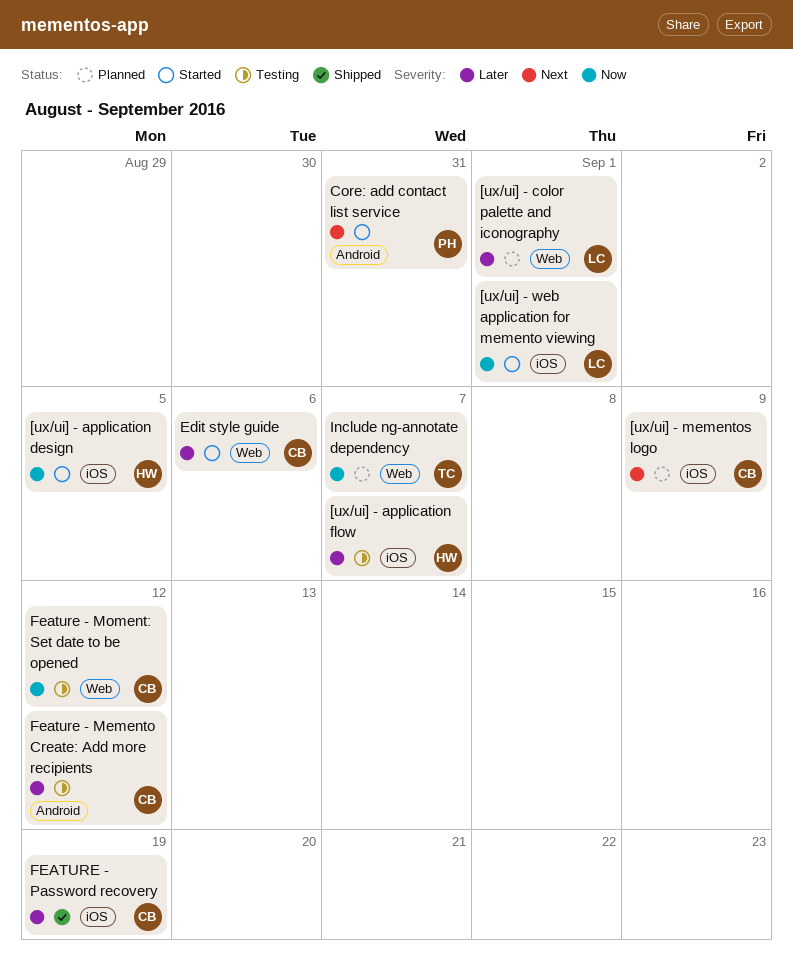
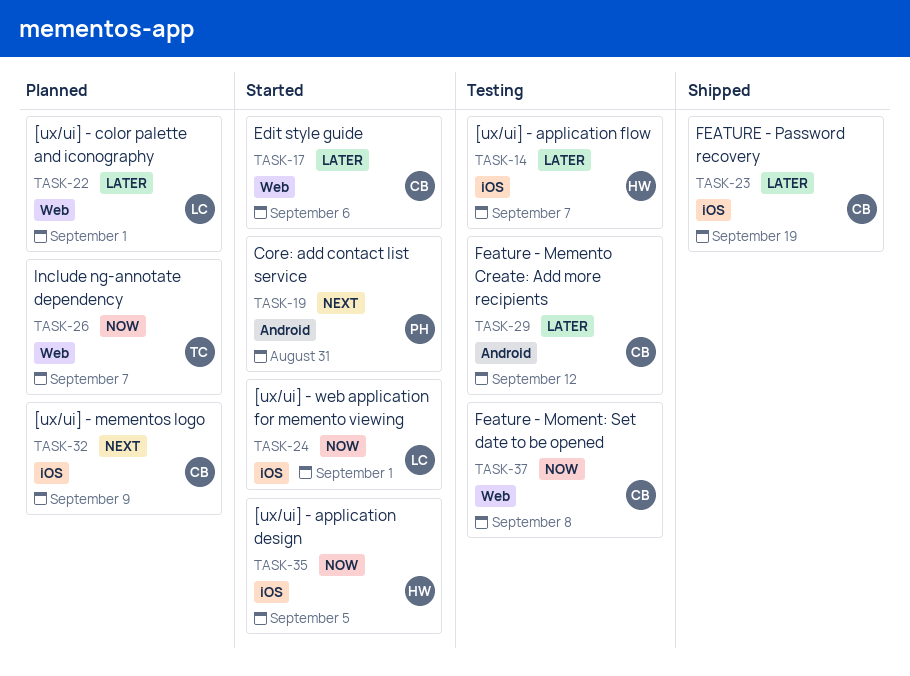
Feature - Moment: Set date to be opened, due: Sep 12 -> Sep 8

